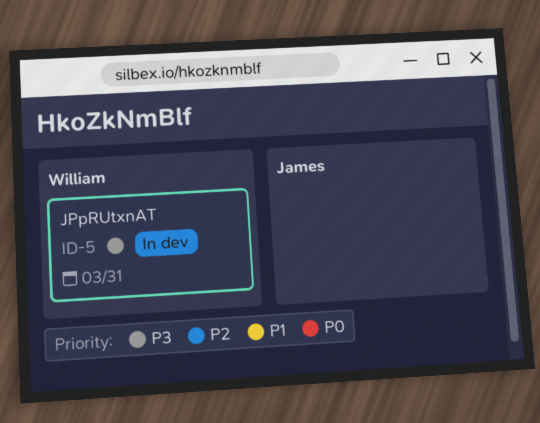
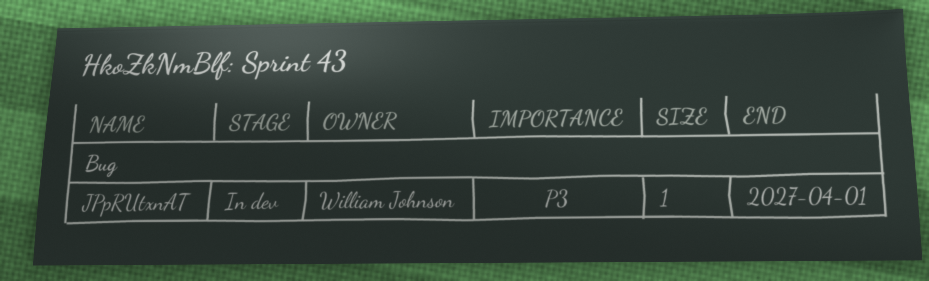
JPpRUtxnAT, due: Mar 31 -> Apr 1

